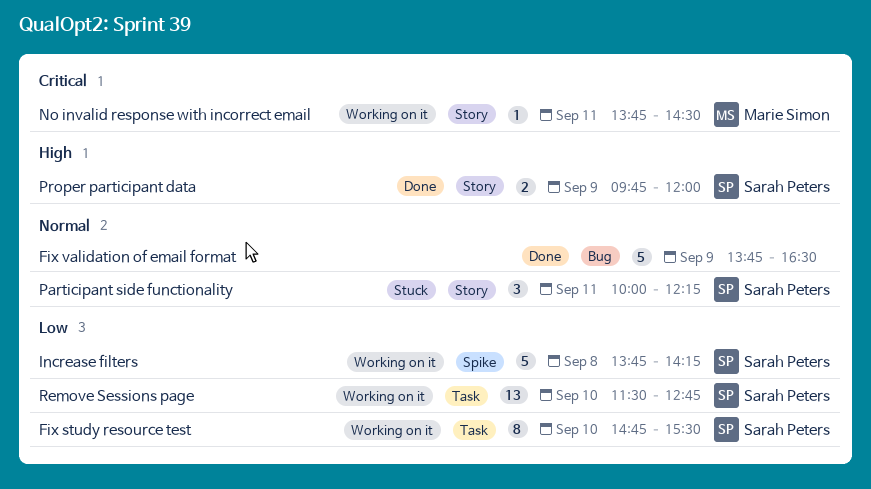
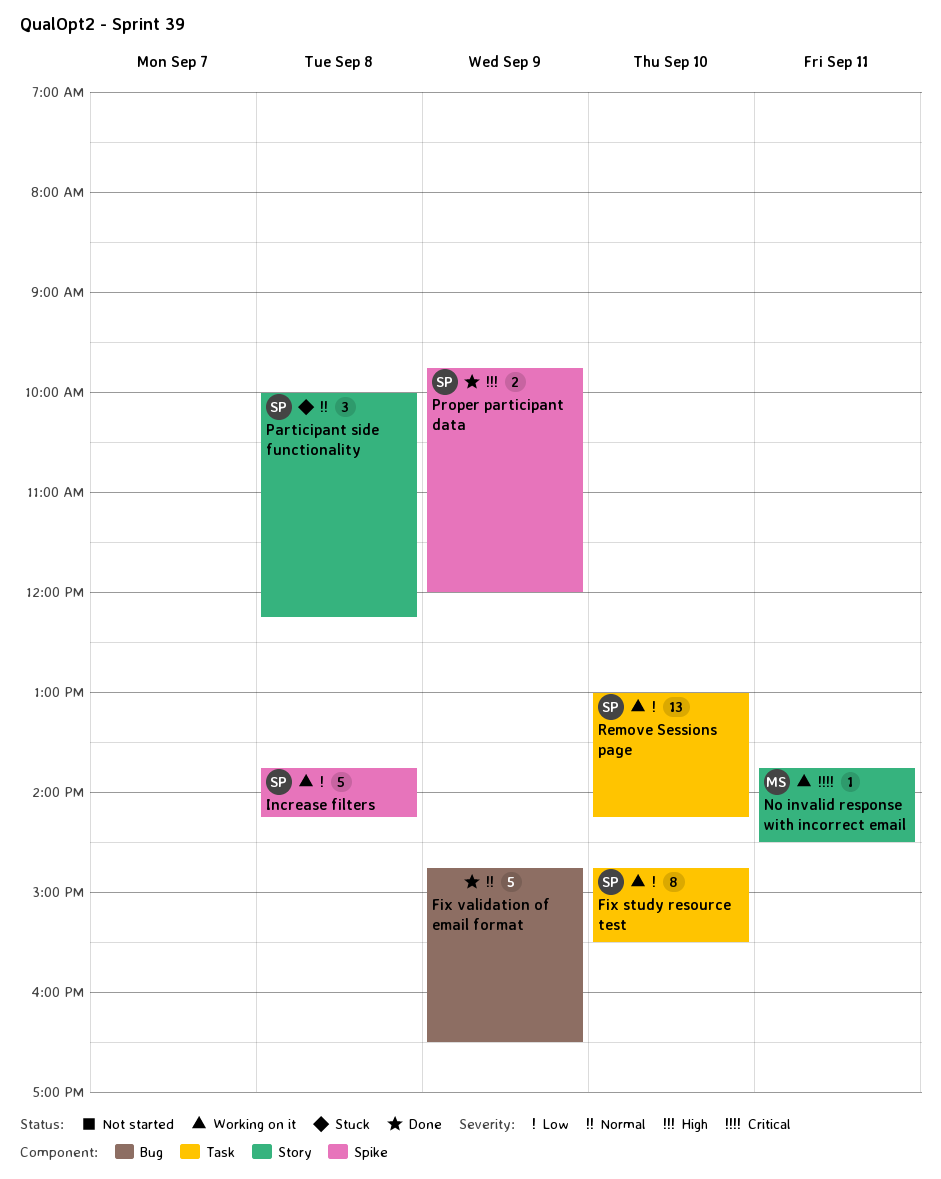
Fix validation of email format, begins: 13:45 -> 14:45
Participant side functionality, day: Sep 11 -> Sep 8
Proper participant data, label: Story -> Spike
Remove Sessions page, begins: 11:30 -> 13:00
Remove Sessions page, ends: 12:45 -> 14:15

